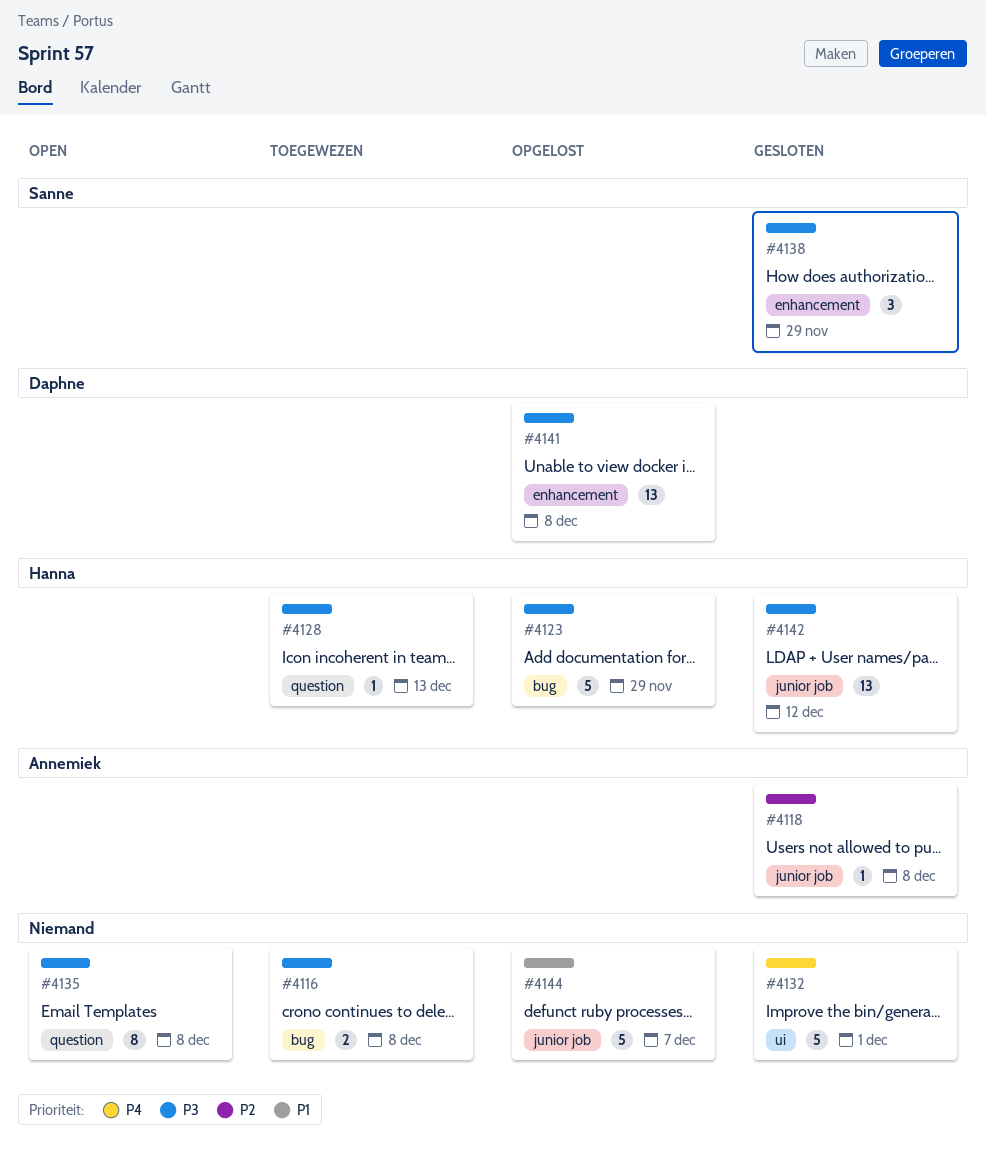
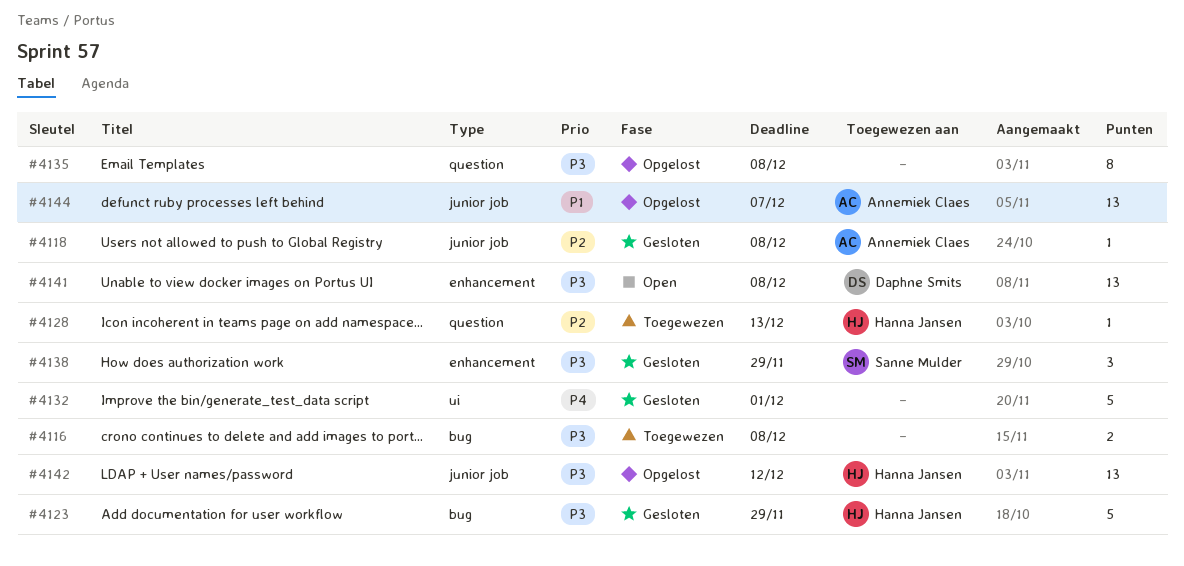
#4123, status: Opgelost -> Gesloten
#4128, priority: P3 -> P2
#4135, status: Open -> Opgelost
#4141, status: Opgelost -> Open
#4142, status: Gesloten -> Opgelost
#4144, owner: none -> Annemiek Claes
#4144, estimate: 5 -> 13

